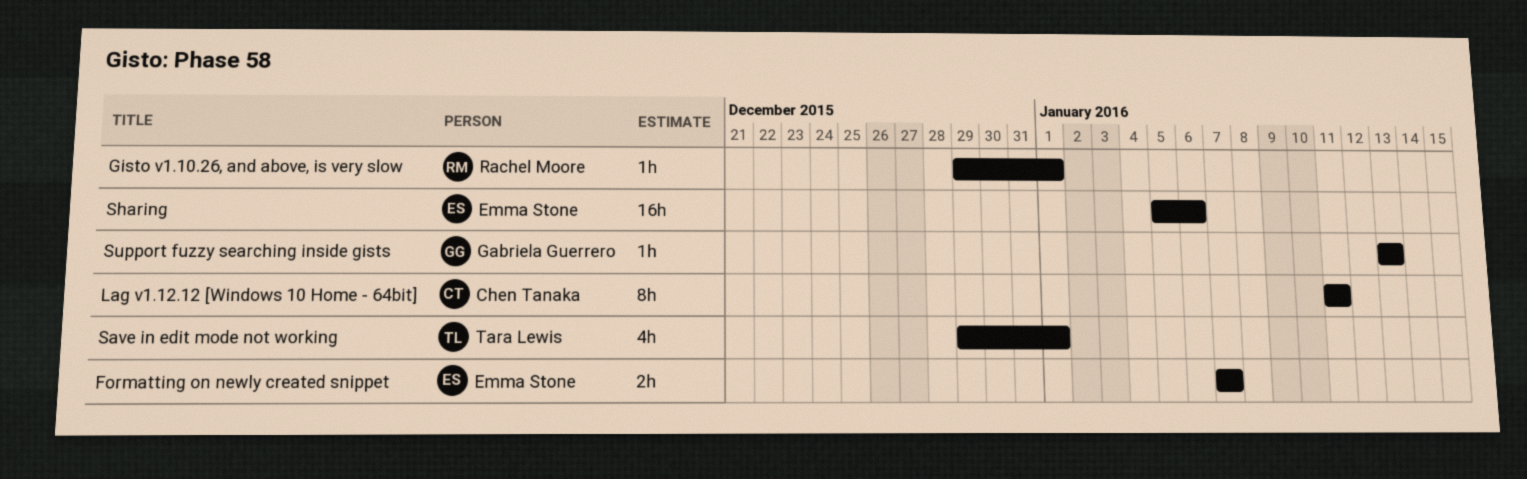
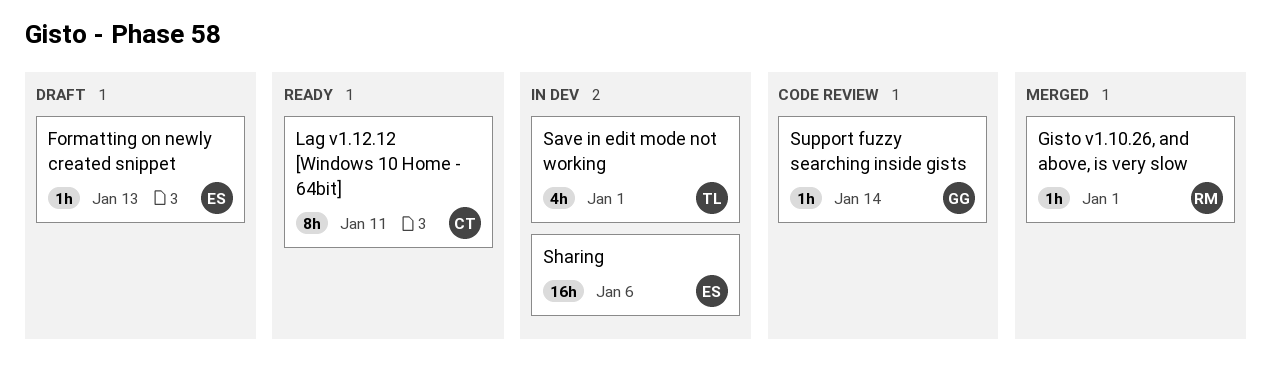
Formatting on newly created snippet, estimate: 2h -> 1h
Formatting on newly created snippet, due: Jan 7 -> Jan 13
Support fuzzy searching inside gists, due: Jan 13 -> Jan 14

